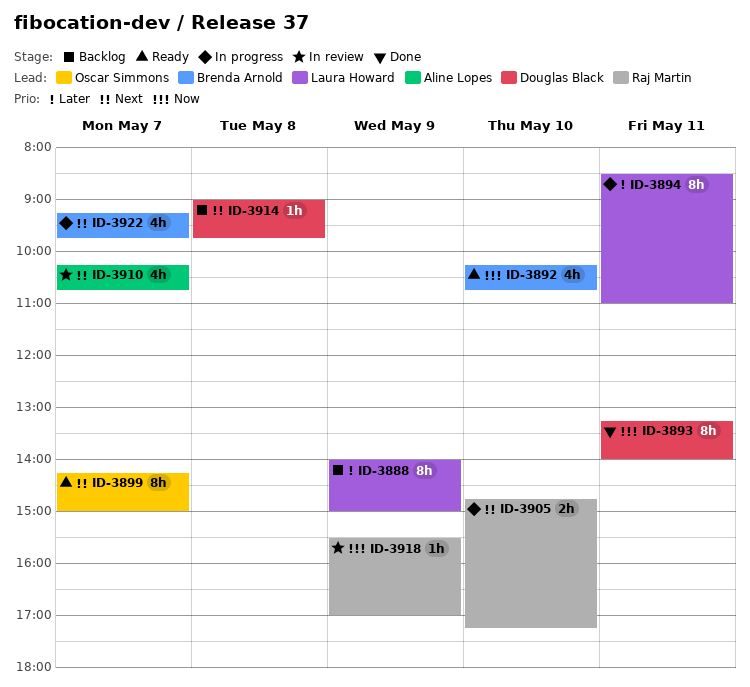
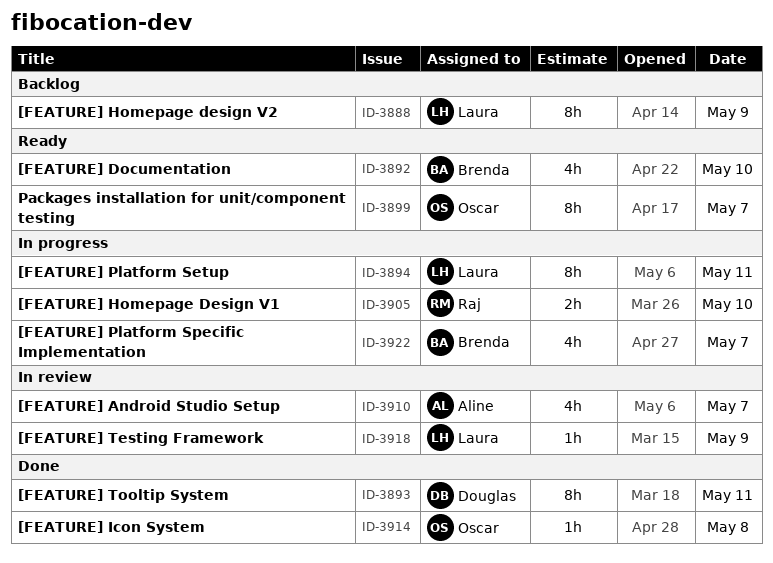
ID-3914, status: Backlog -> Done
ID-3914, owner: Douglas Black -> Oscar Simmons
ID-3918, owner: Raj Martin -> Laura Howard

